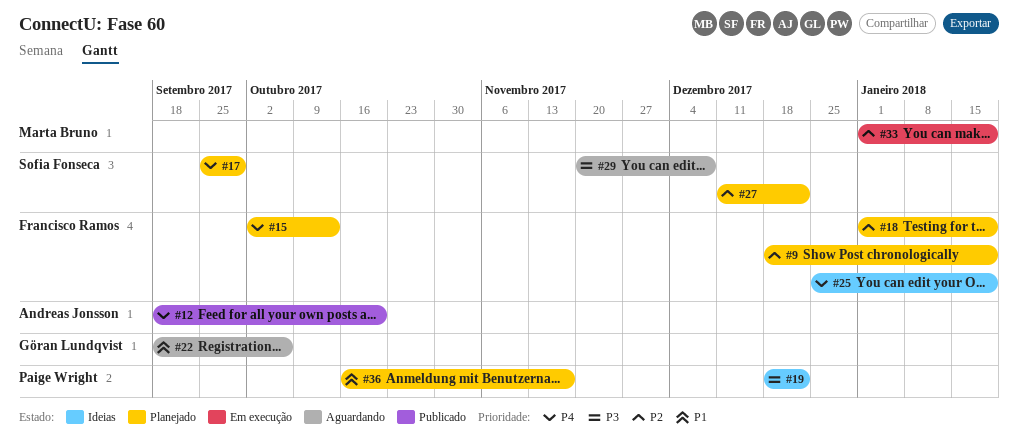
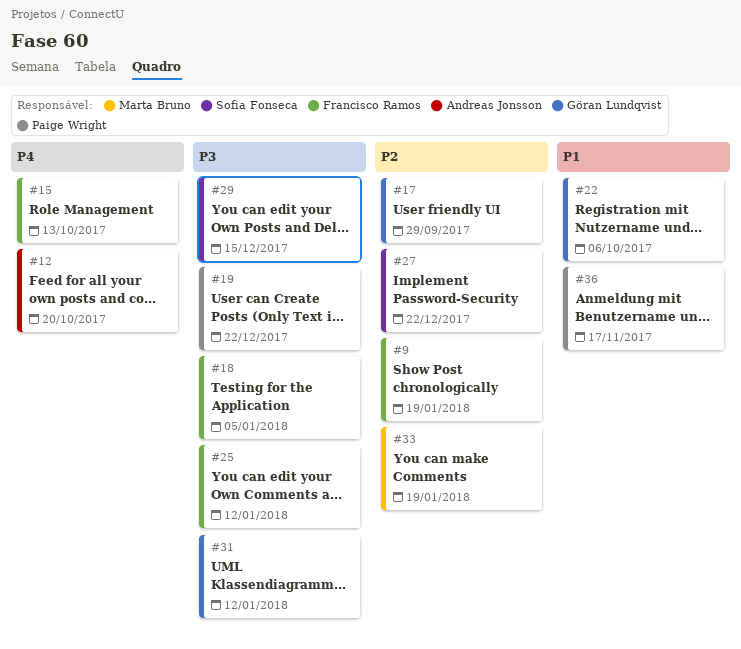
#17, owner: Sofia Fonseca -> Göran Lundqvist
#17, priority: P4 -> P2
#18, priority: P2 -> P3
#18, due: Jan 19 -> Jan 5
#25, priority: P4 -> P3
#25, due: Jan 19 -> Jan 12
#29, due: Dec 8 -> Dec 15
#31: none -> present

